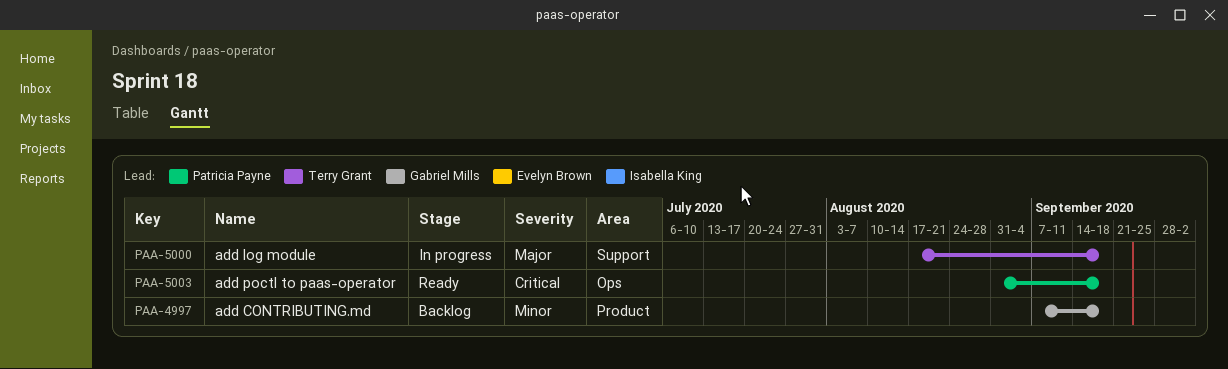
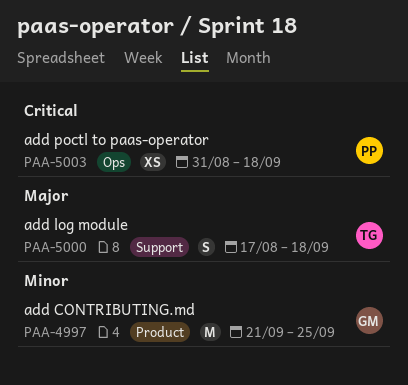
PAA-4997, start: Sep 7 -> Sep 21
PAA-4997, due: Sep 18 -> Sep 25

